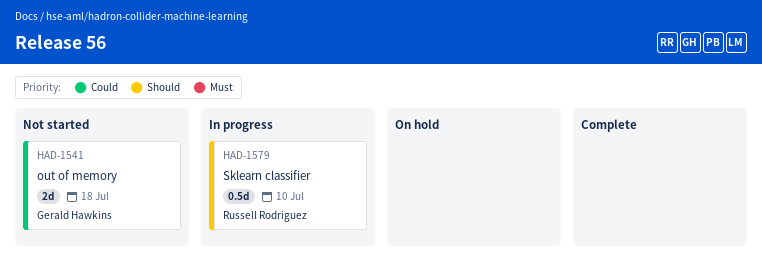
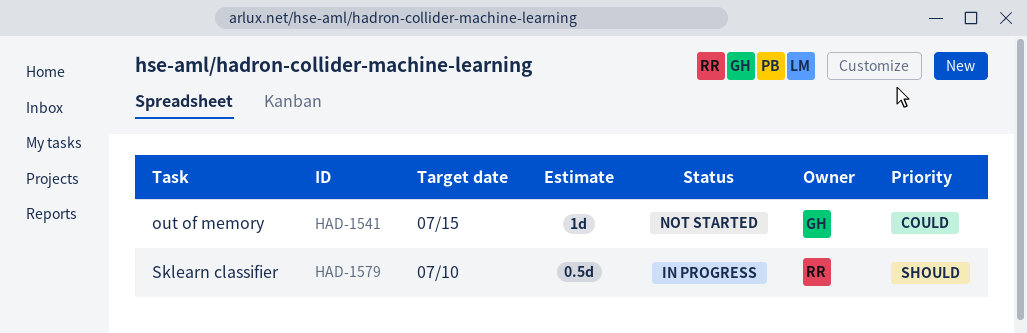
HAD-1541, estimate: 2d -> 1d
HAD-1541, due: Jul 18 -> Jul 15

